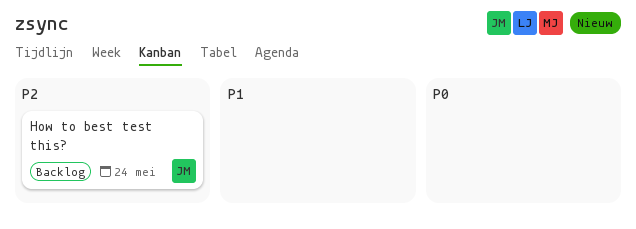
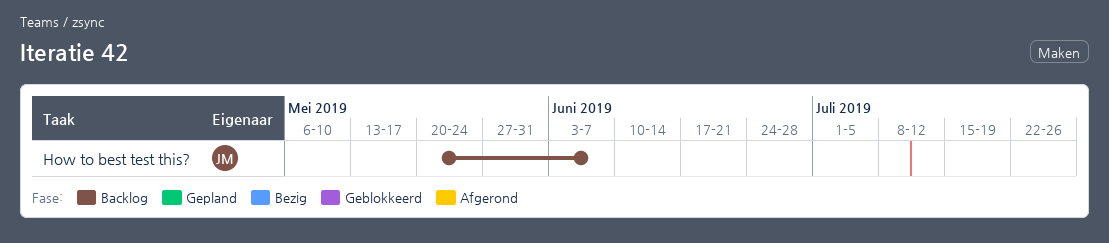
How to best test this?, due: May 24 -> Jun 7

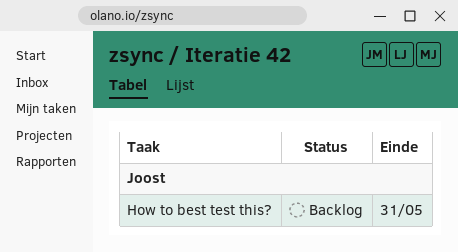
How to best test this?, due: Jun 7 -> May 31

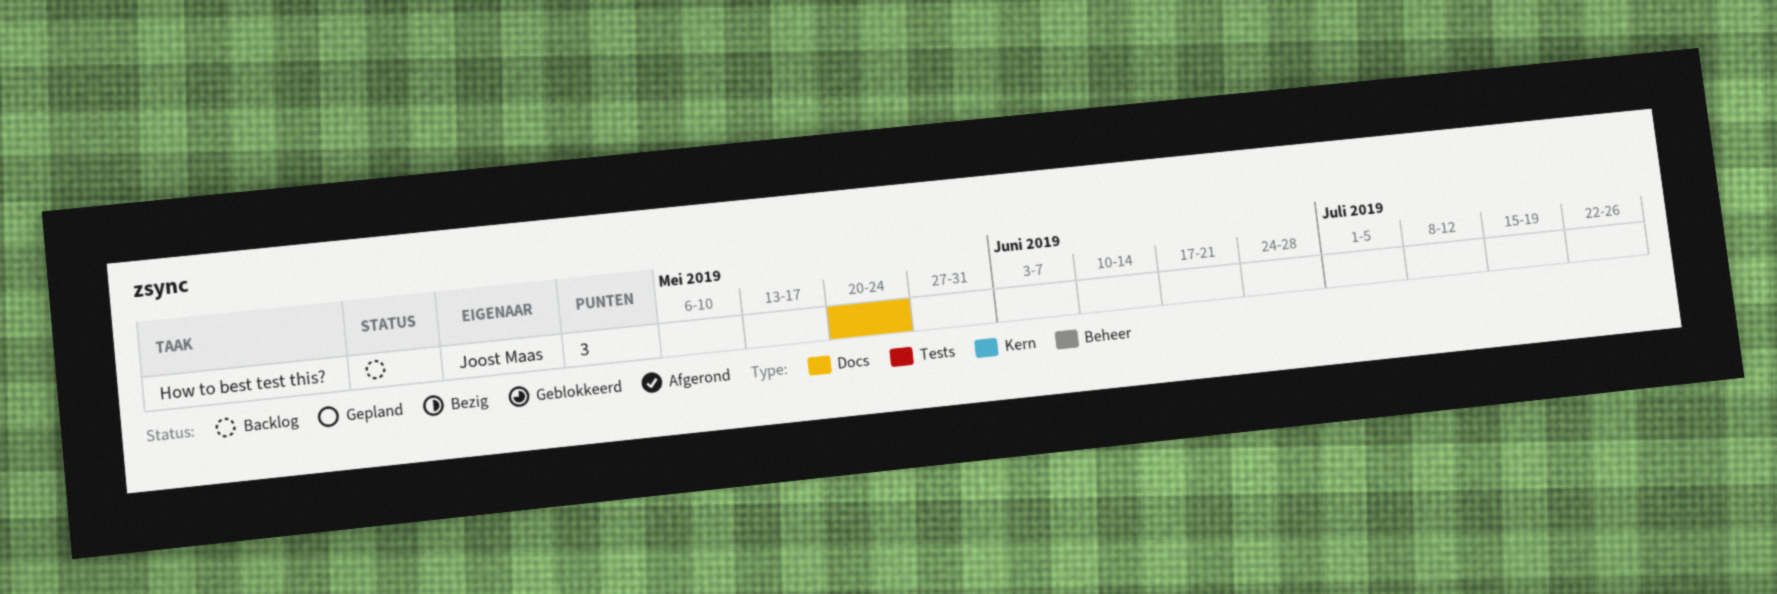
How to best test this?, due: May 31 -> May 24

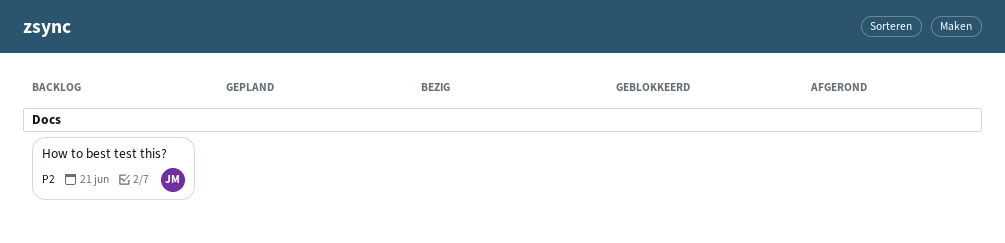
How to best test this?, due: May 24 -> Jun 21

